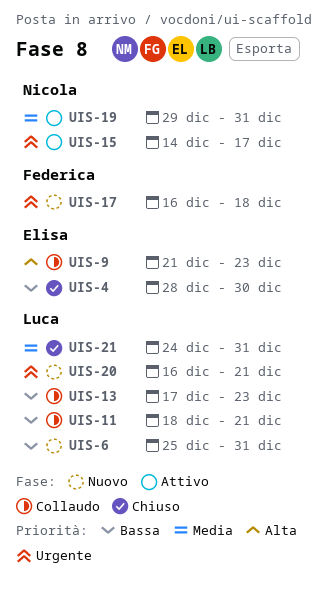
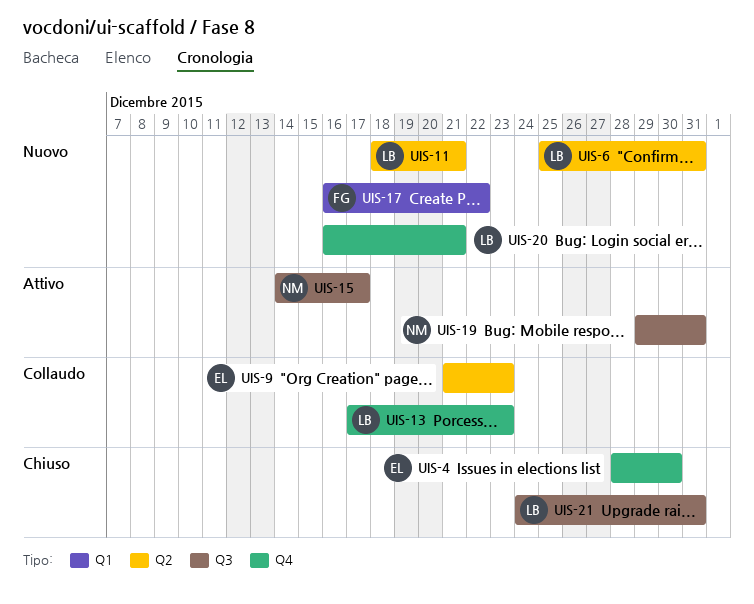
UIS-11, status: Collaudo -> Nuovo
UIS-17, due: Dec 18 -> Dec 22

